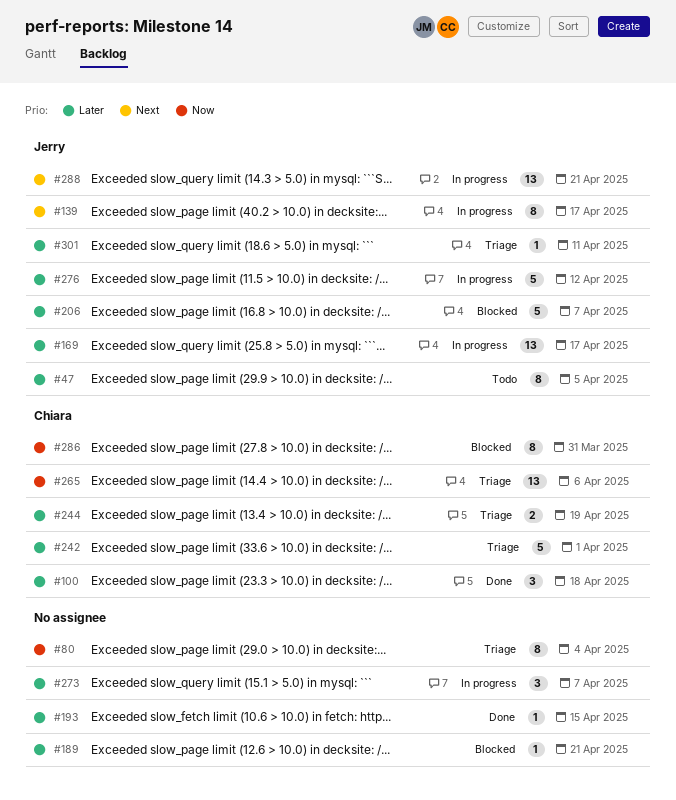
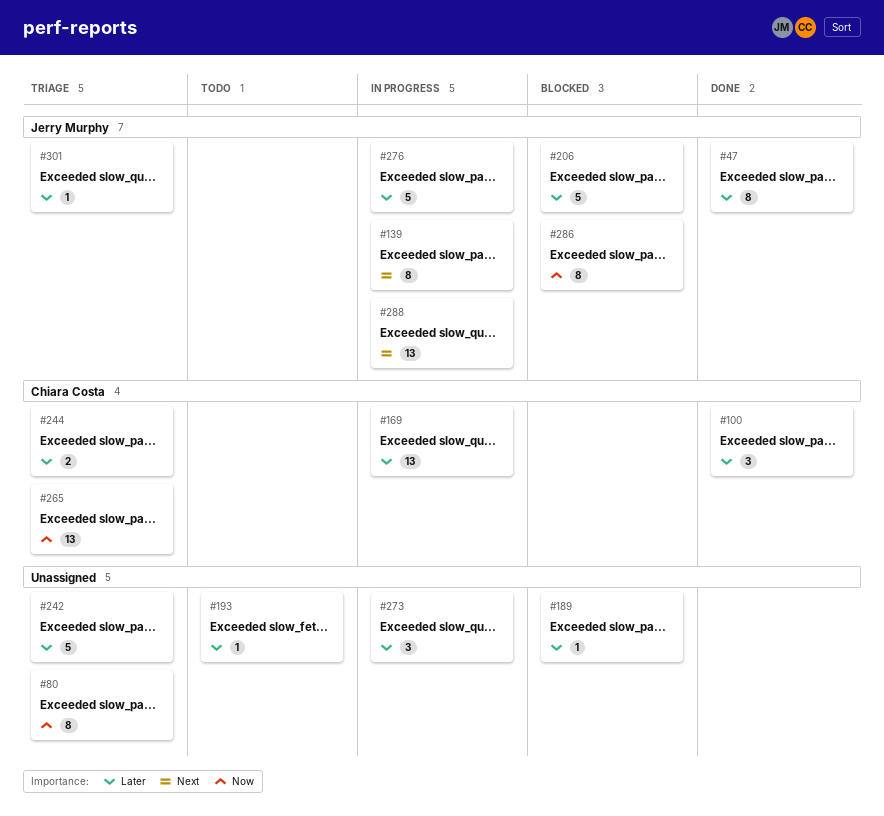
#47, status: Todo -> Done
#169, owner: Jerry Murphy -> Chiara Costa
#193, status: Done -> Todo
#242, owner: Chiara Costa -> none
#286, owner: Chiara Costa -> Jerry Murphy

